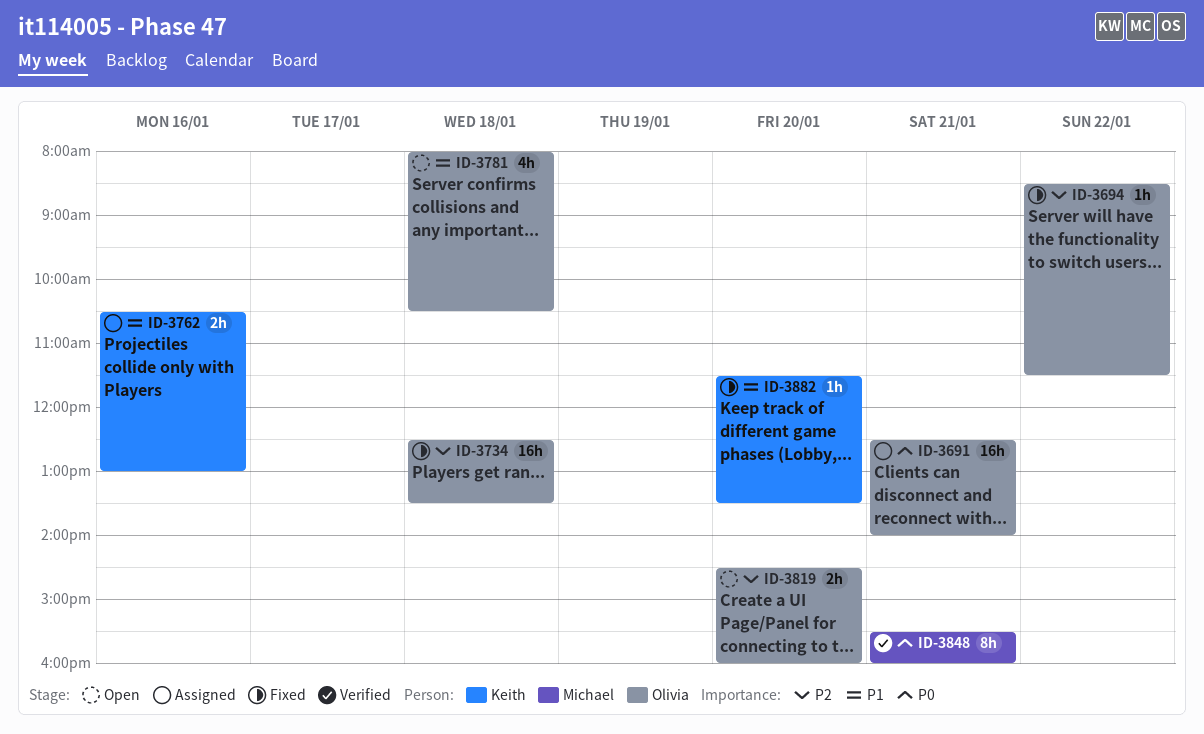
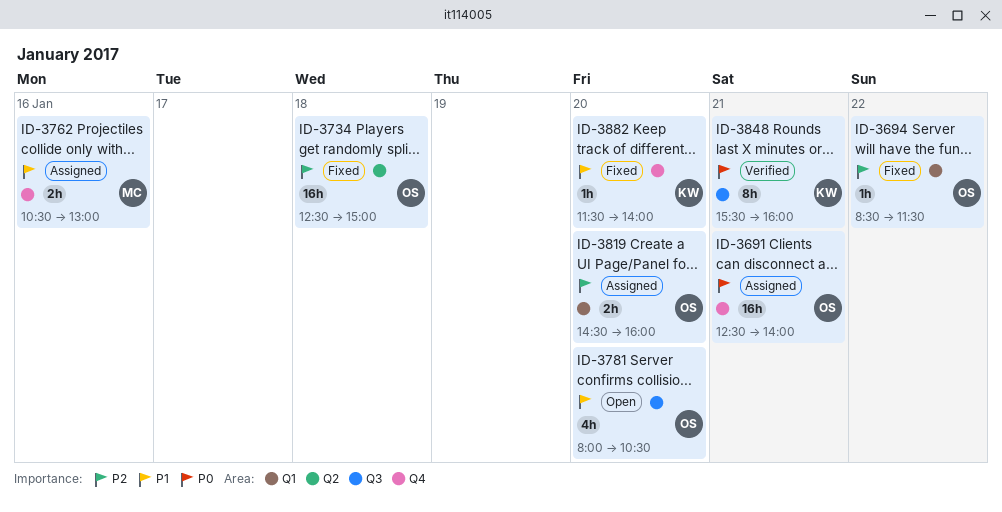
ID-3734, ends: 13:30 -> 15:00
ID-3762, owner: Keith -> Michael
ID-3781, day: Jan 18 -> Jan 20
ID-3819, status: Open -> Assigned
ID-3848, owner: Michael -> Keith
ID-3882, ends: 13:30 -> 14:00

